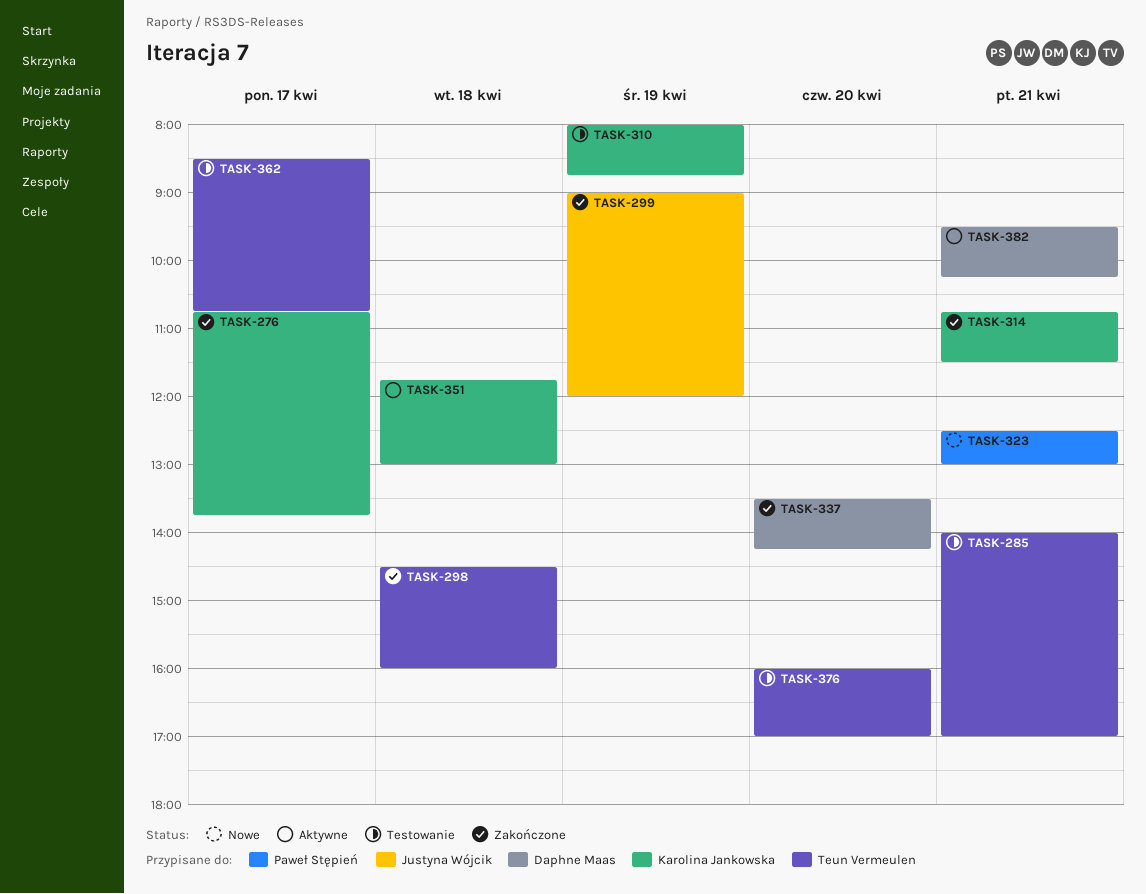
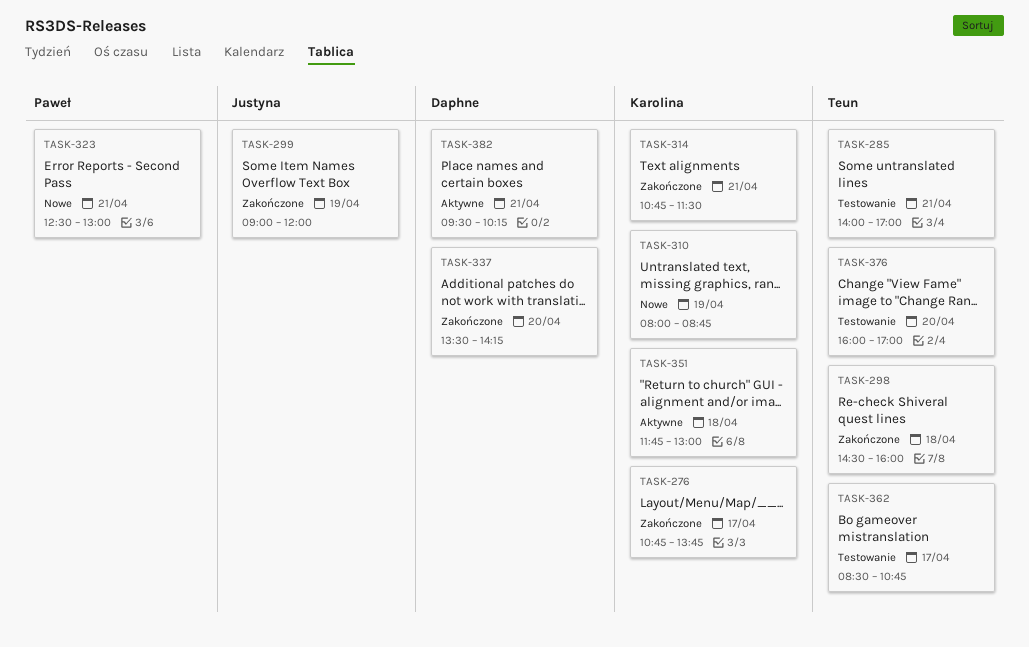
TASK-310, status: Testowanie -> Nowe

